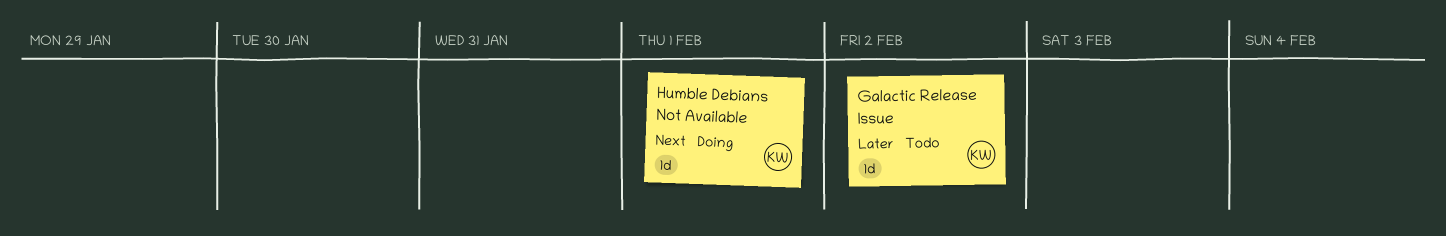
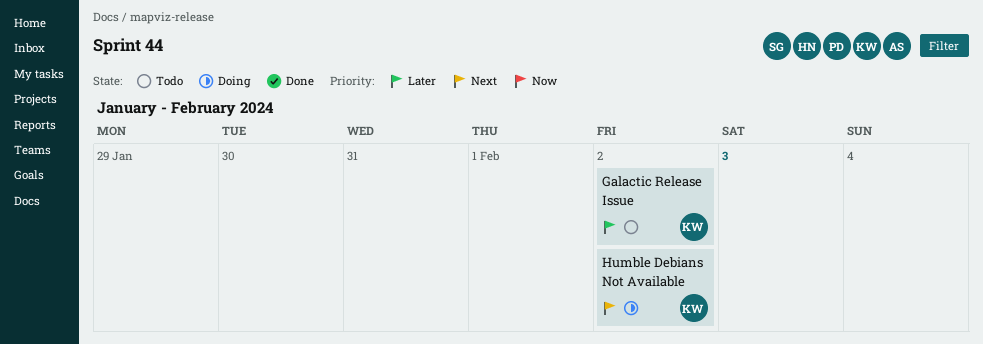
Humble Debians Not Available, due: Feb 1 -> Feb 2

